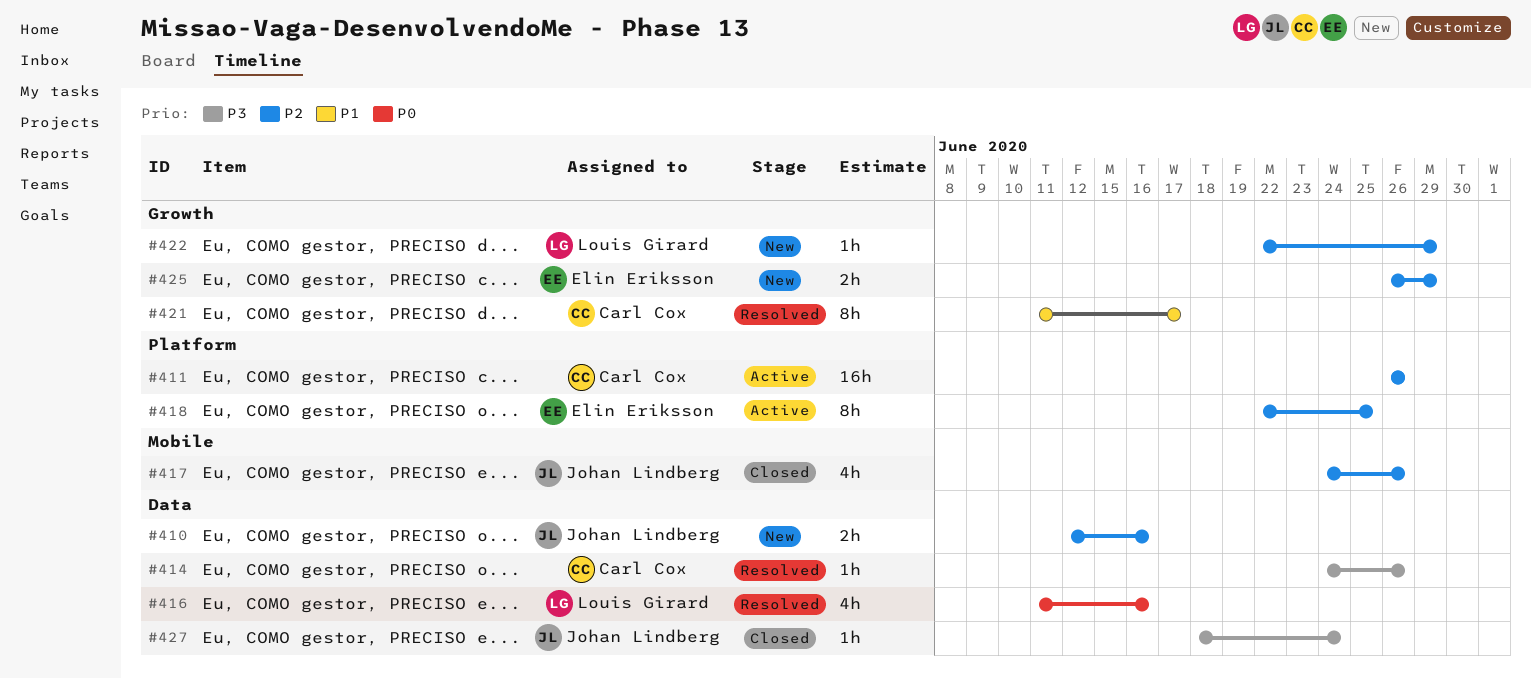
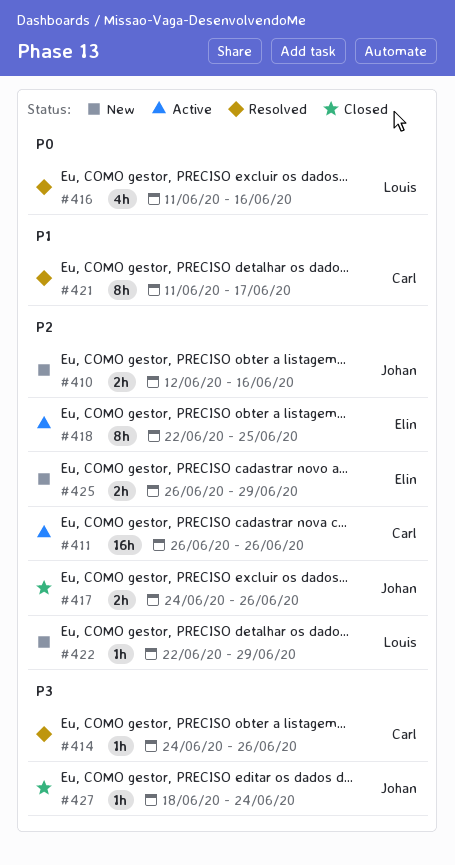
#417, estimate: 4h -> 2h

